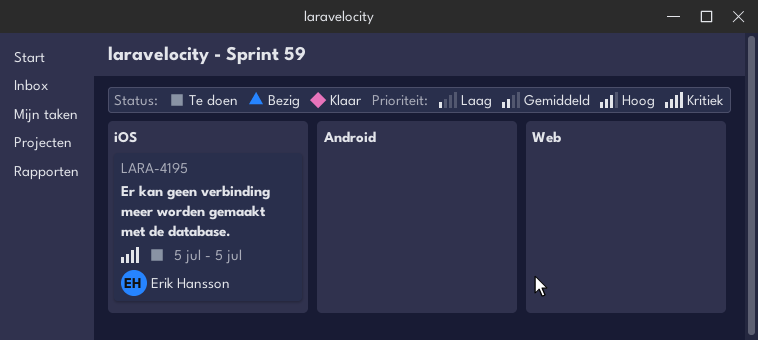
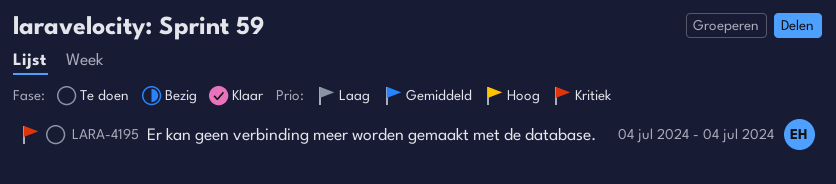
LARA-4195, start: Jul 5 -> Jul 4
LARA-4195, due: Jul 5 -> Jul 4

